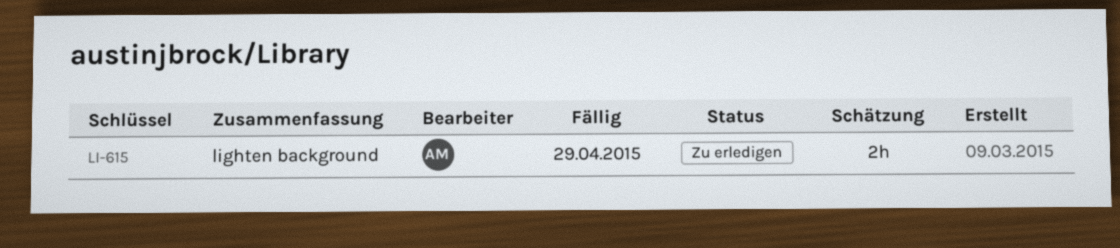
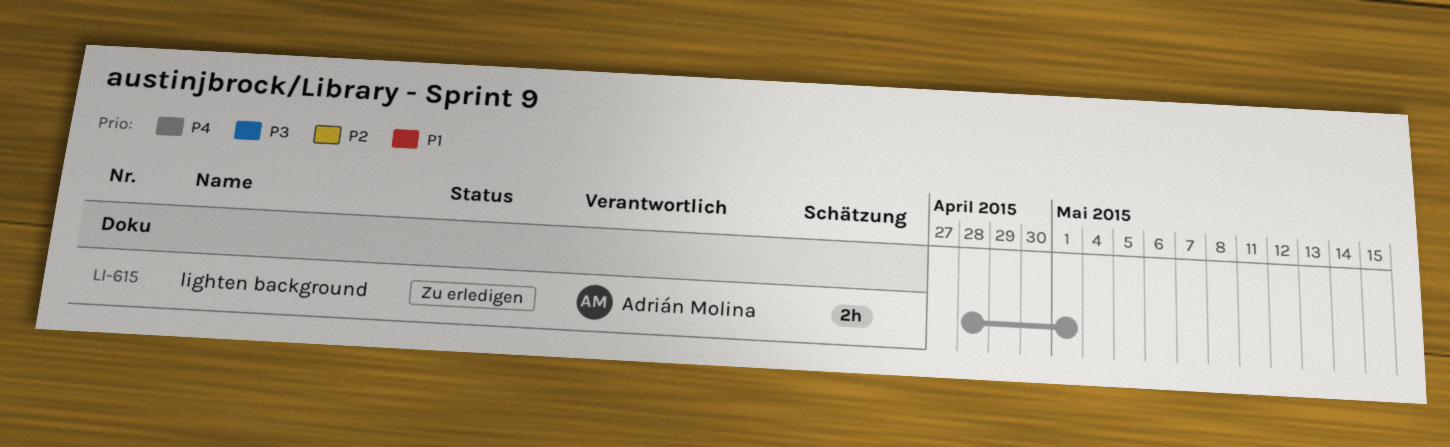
LI-615, due: Apr 29 -> May 1

